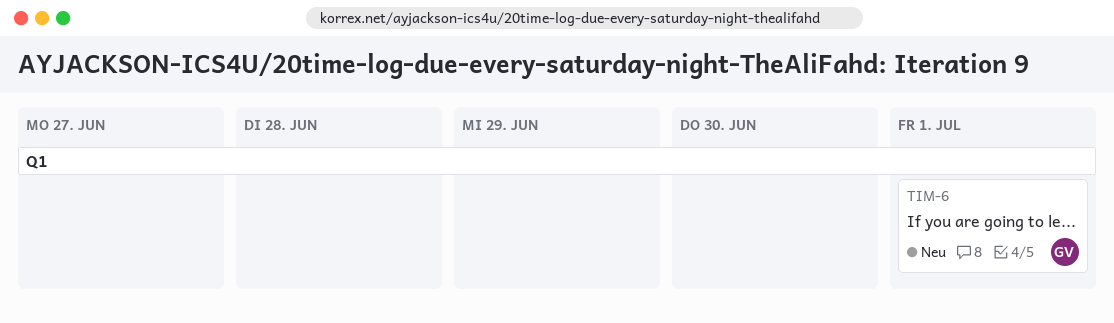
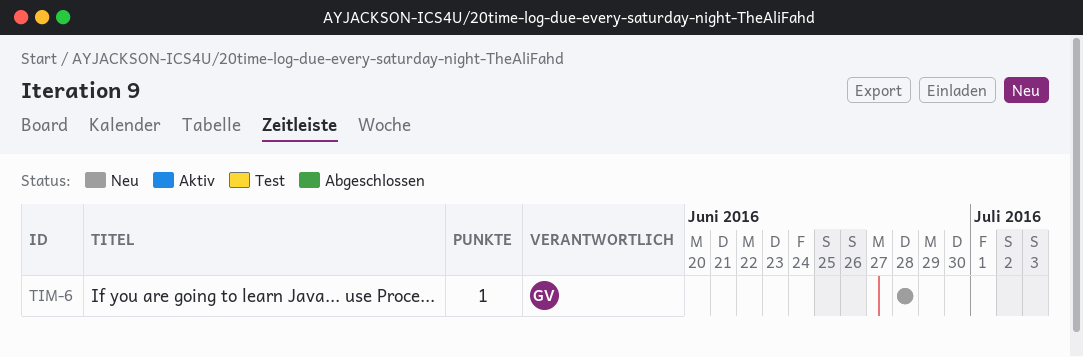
TIM-6, due: Jul 1 -> Jun 28

